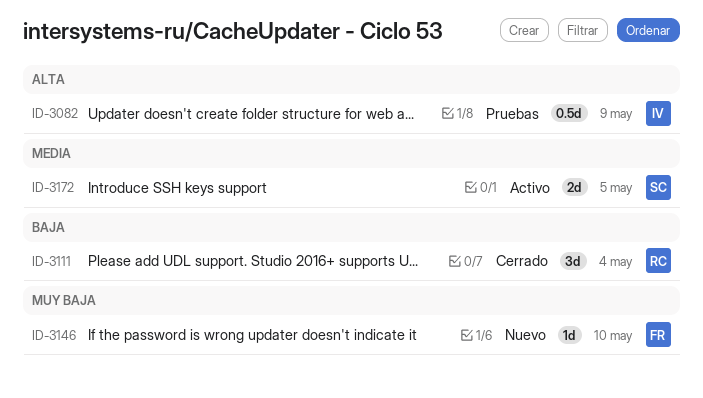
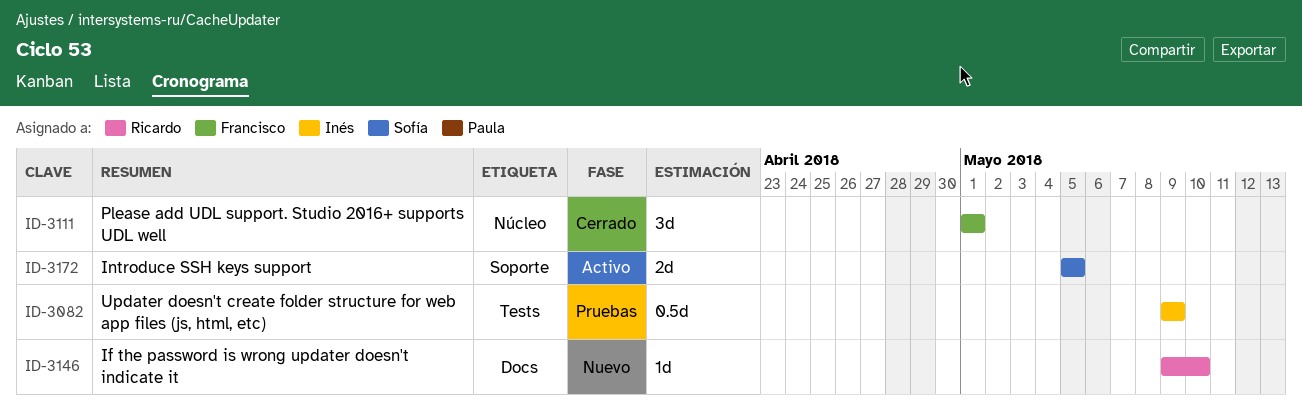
ID-3111, owner: Ricardo -> Francisco
ID-3111, due: May 4 -> May 1
ID-3146, owner: Francisco -> Ricardo

